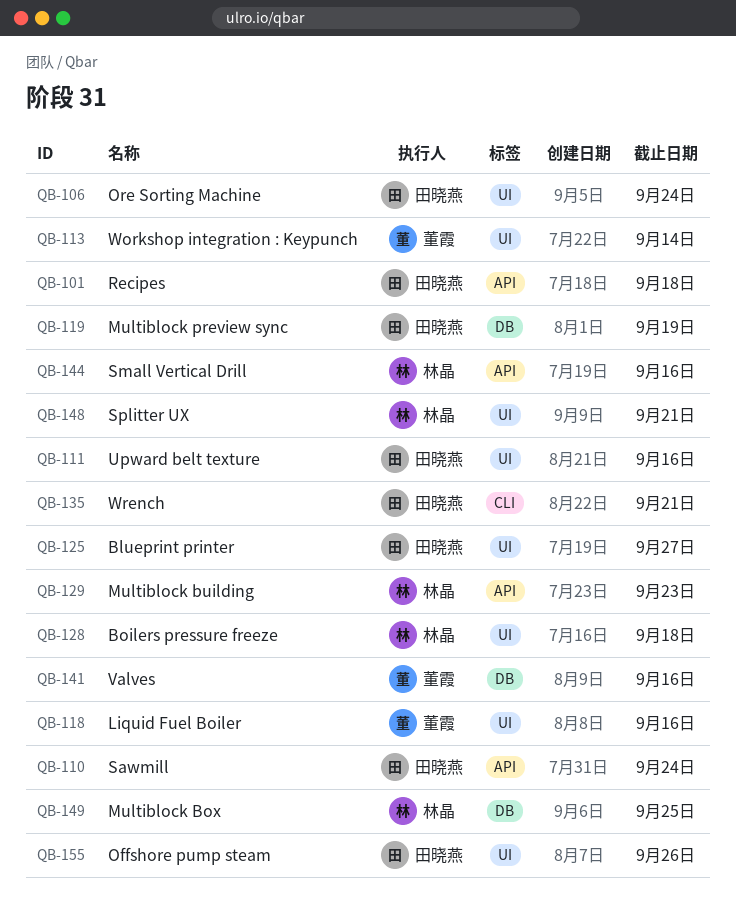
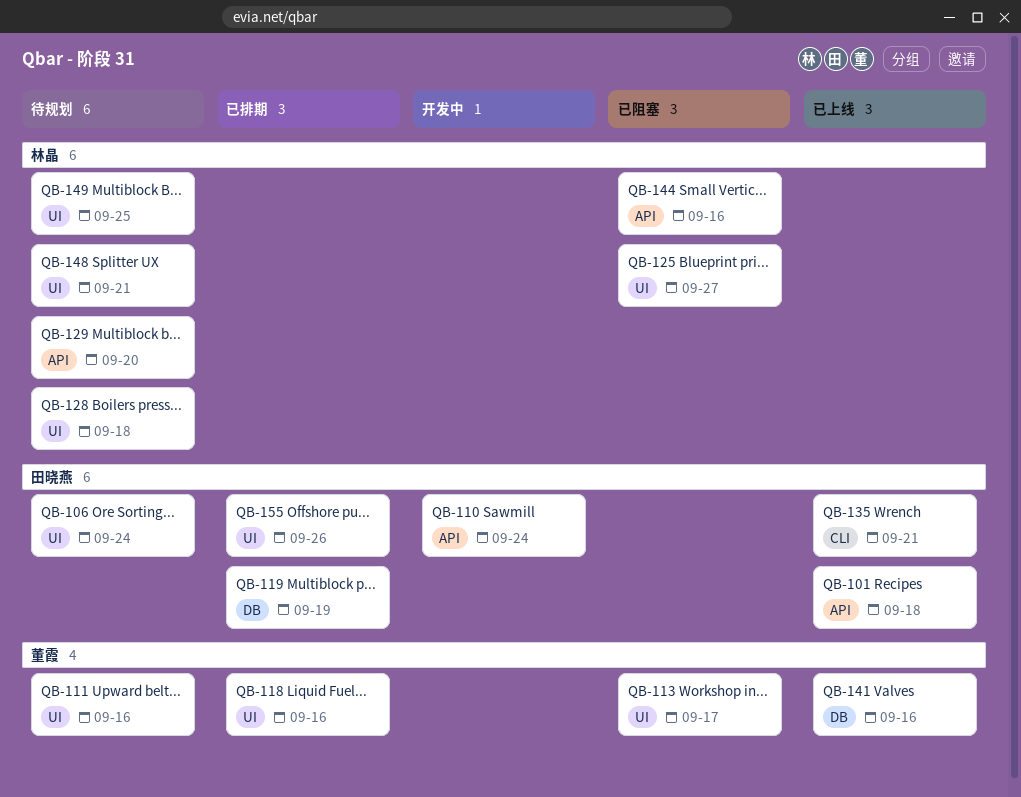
QB-111, owner: 田晓燕 -> 董霞
QB-113, due: Sep 14 -> Sep 17
QB-125, owner: 田晓燕 -> 林晶
QB-129, due: Sep 23 -> Sep 20
QB-149, label: DB -> UI

